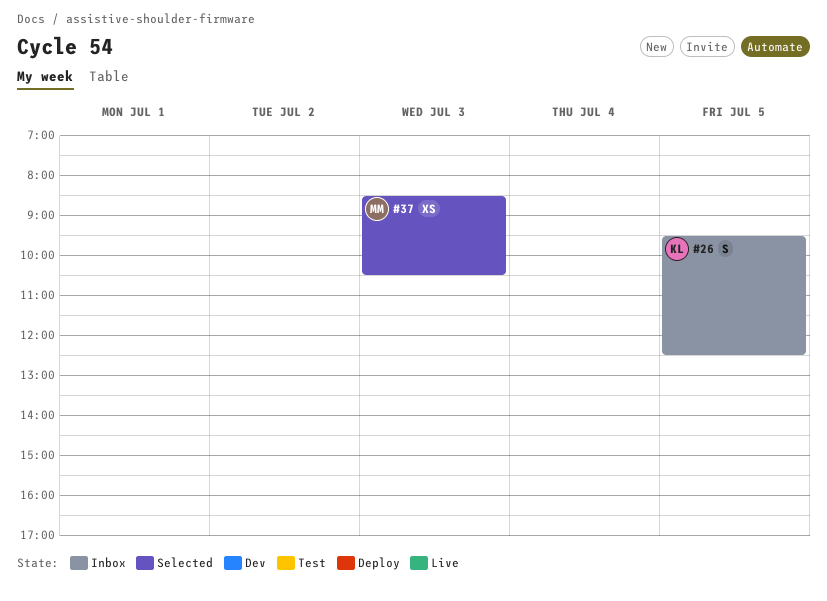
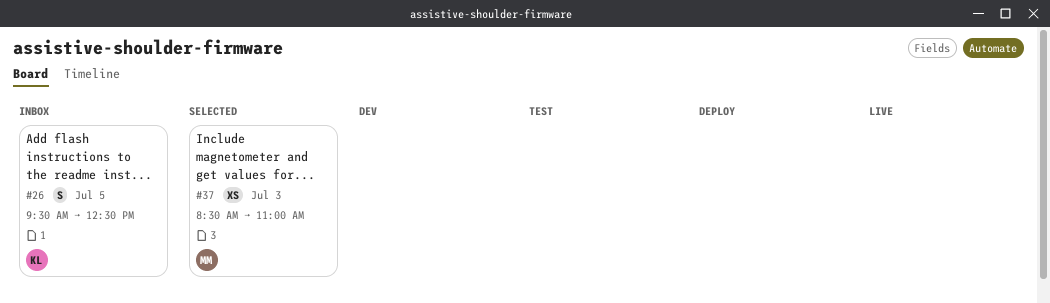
#37, ends: 10:30 -> 11:00

